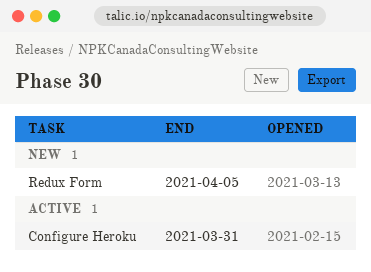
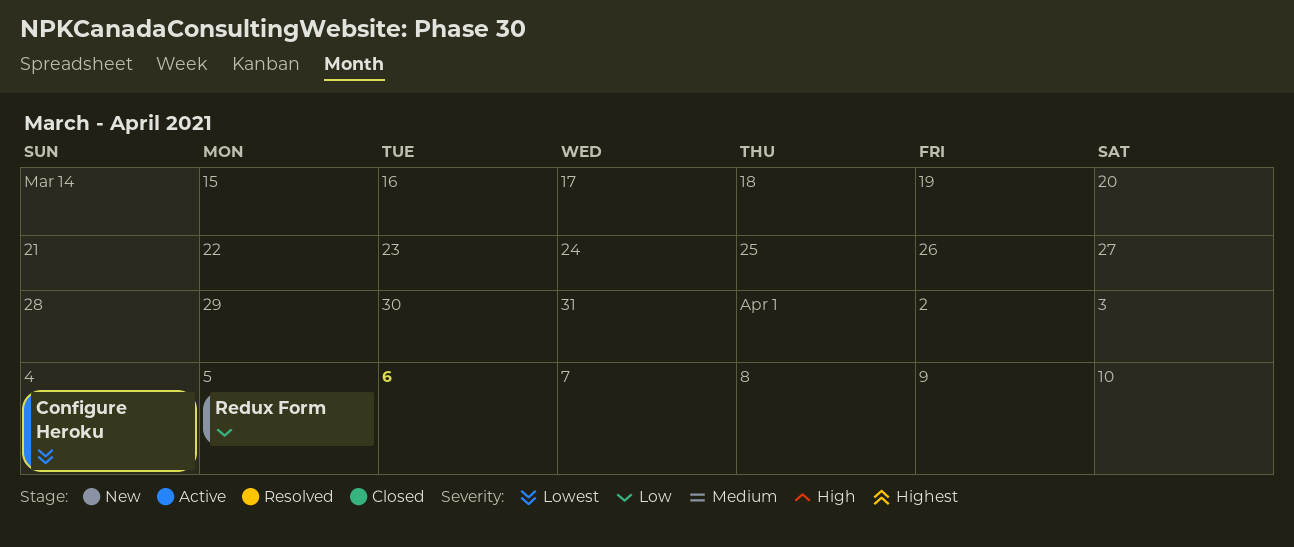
Configure Heroku, due: Mar 31 -> Apr 4

